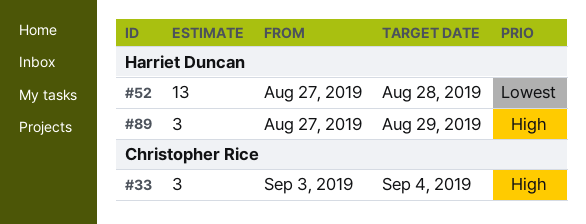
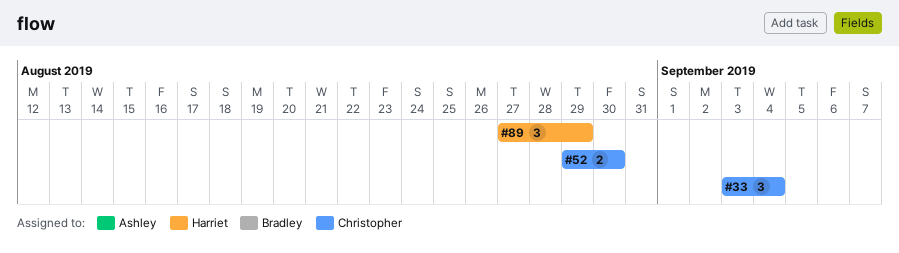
#52, owner: Harriet Duncan -> Christopher Rice
#52, estimate: 13 -> 2
#52, start: Aug 27 -> Aug 29
#52, due: Aug 28 -> Aug 30

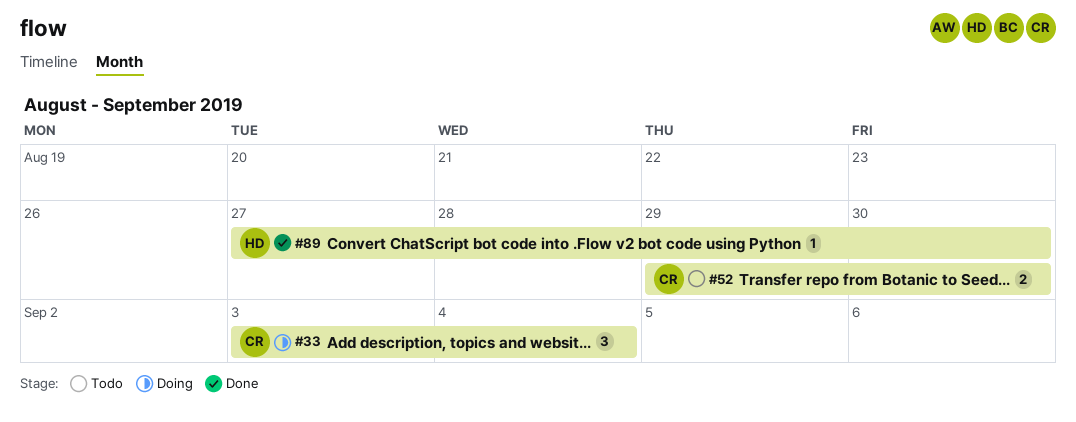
#89, estimate: 3 -> 1
#89, due: Aug 29 -> Aug 30

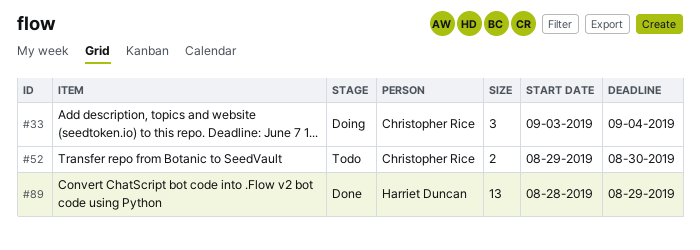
#89, estimate: 1 -> 13
#89, start: Aug 27 -> Aug 28
#89, due: Aug 30 -> Aug 29

